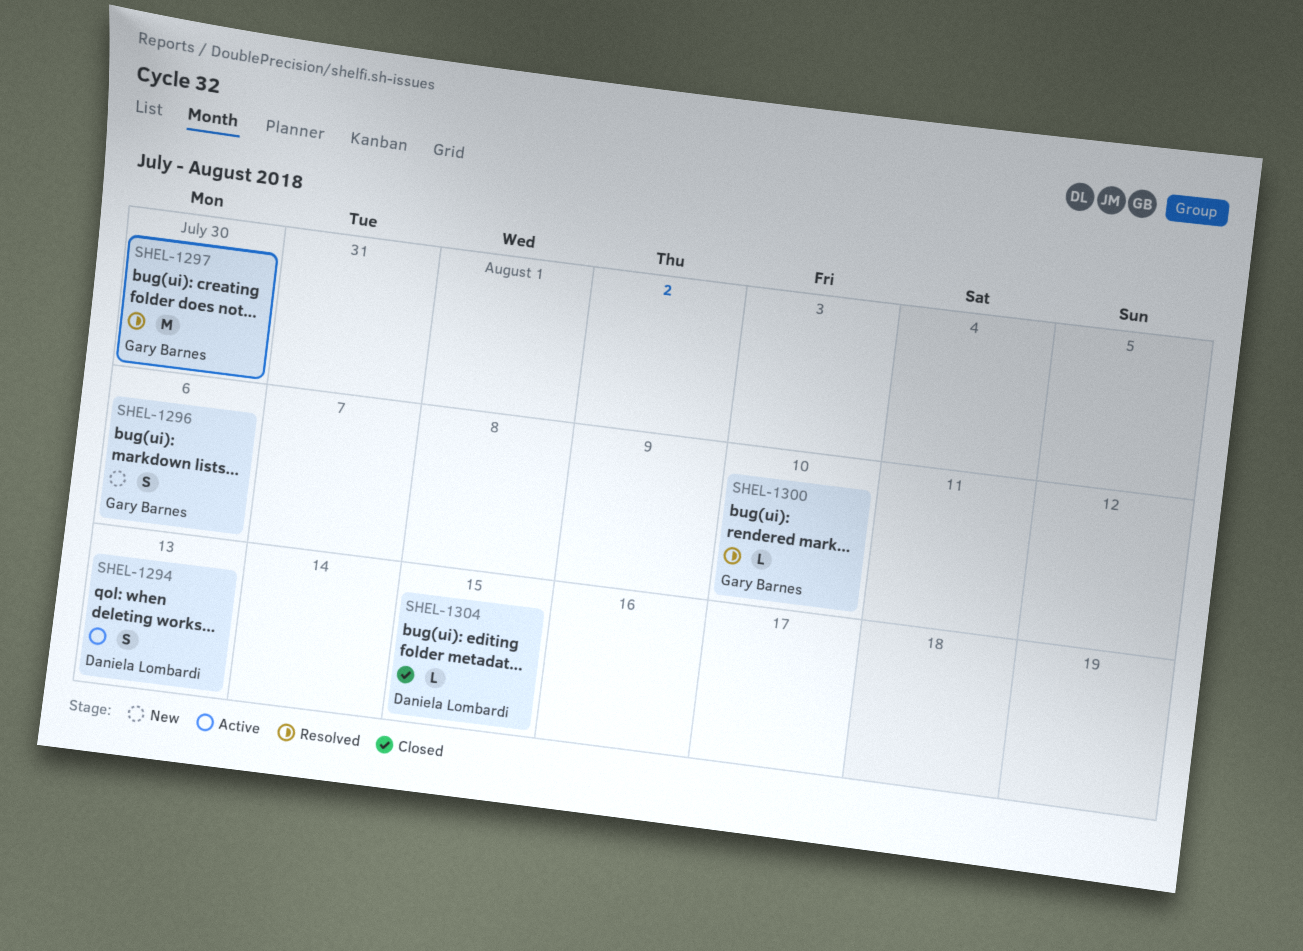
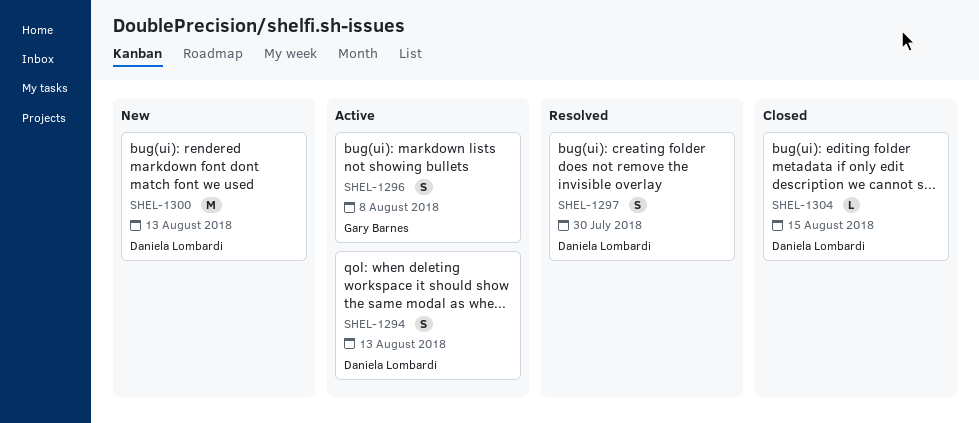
SHEL-1296, status: New -> Active
SHEL-1296, due: Aug 6 -> Aug 8
SHEL-1297, owner: Gary Barnes -> Daniela Lombardi
SHEL-1297, estimate: M -> S
SHEL-1300, status: Resolved -> New
SHEL-1300, owner: Gary Barnes -> Daniela Lombardi
SHEL-1300, estimate: L -> M
SHEL-1300, due: Aug 10 -> Aug 13

